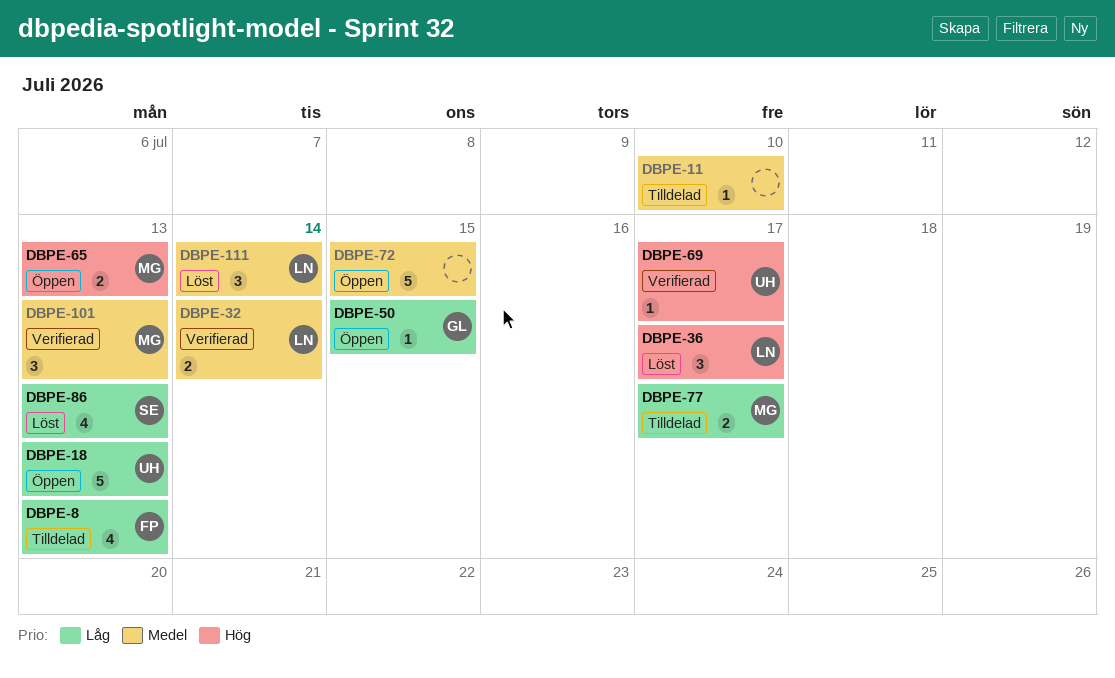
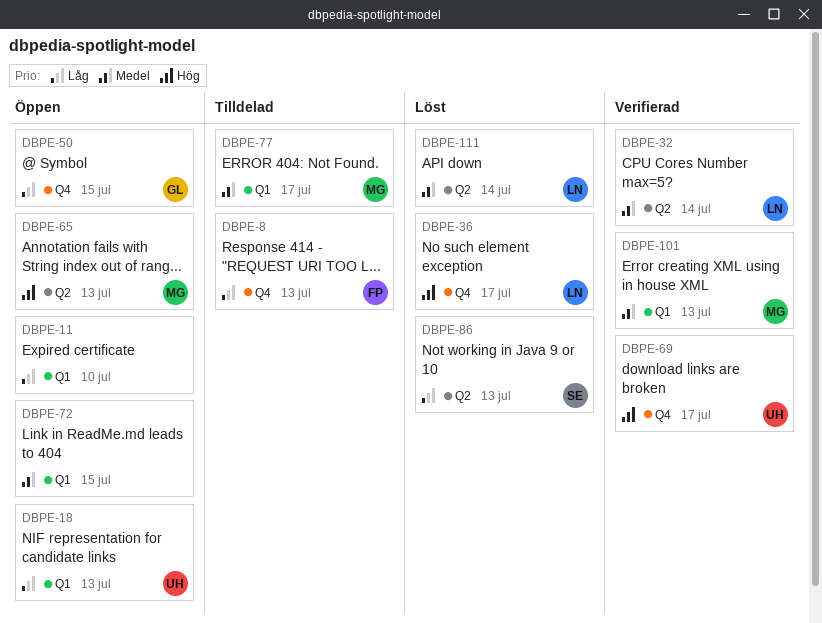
DBPE-11, status: Tilldelad -> Öppen
DBPE-11, priority: Medel -> Låg
DBPE-77, priority: Låg -> Medel

